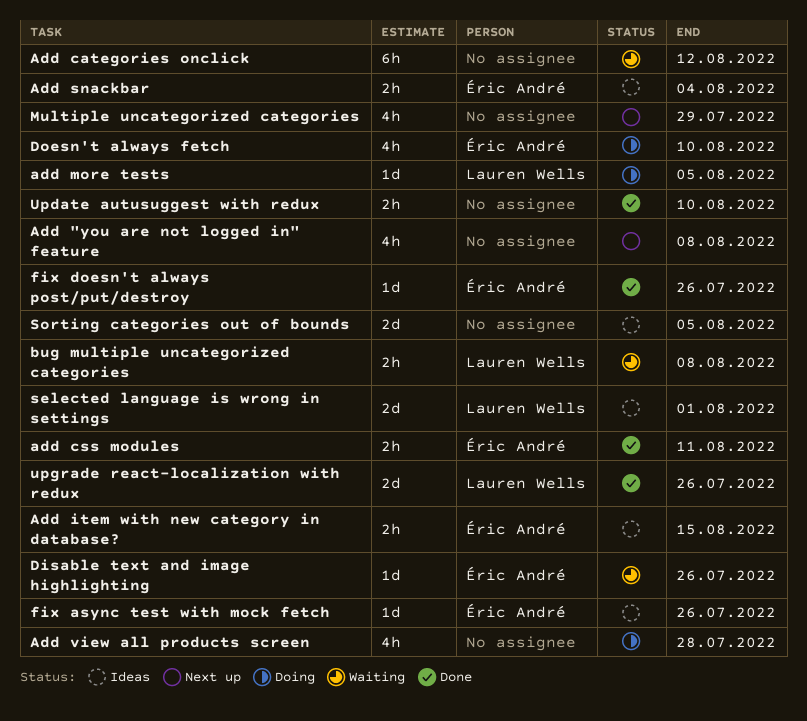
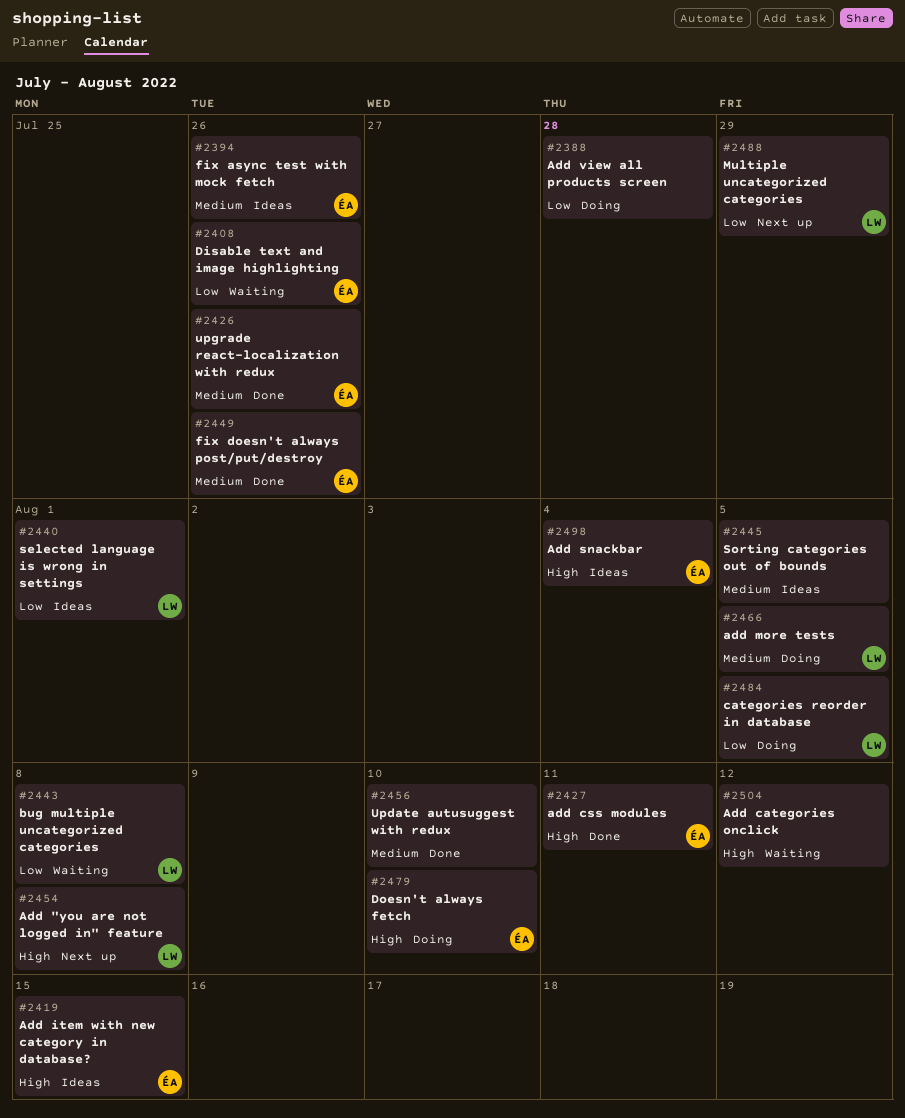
Add "you are not logged in" feature, owner: none -> Lauren Wells
categories reorder in database: none -> present
Multiple uncategorized categories, owner: none -> Lauren Wells
upgrade react-localization with redux, owner: Lauren Wells -> Éric André

